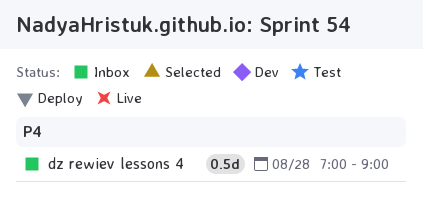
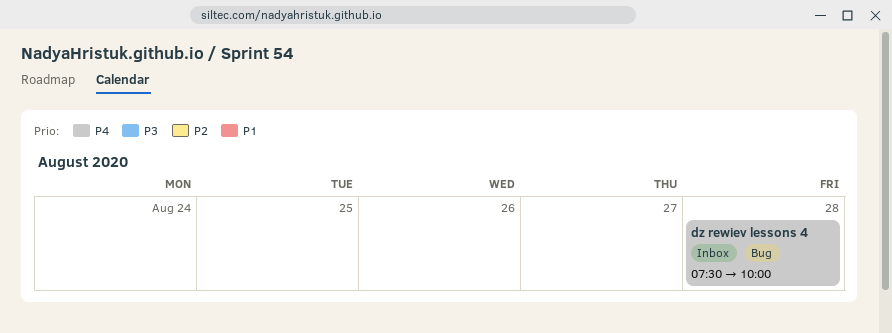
dz rewiev lessons 4, begins: 07:00 -> 07:30
dz rewiev lessons 4, ends: 09:00 -> 10:00

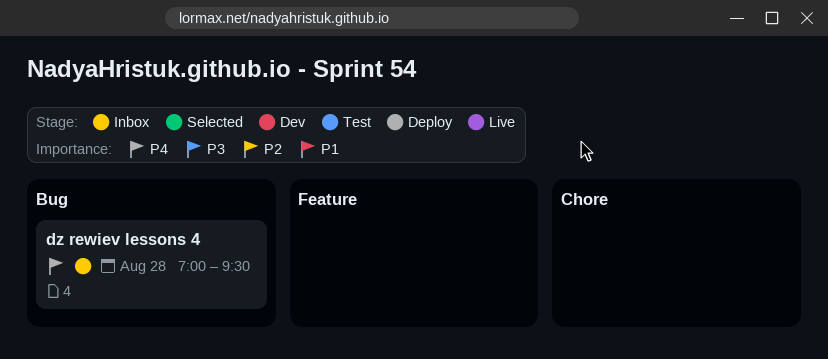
dz rewiev lessons 4, begins: 07:30 -> 07:00
dz rewiev lessons 4, ends: 10:00 -> 09:30

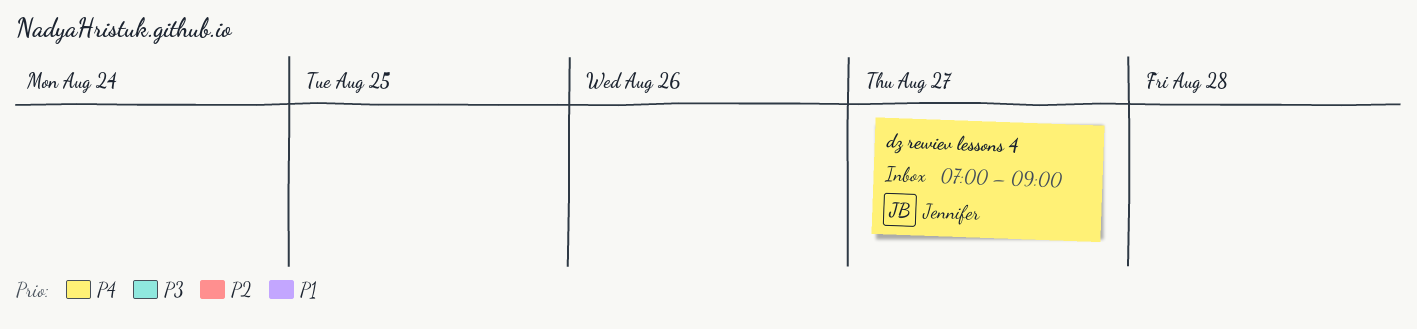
dz rewiev lessons 4, day: Aug 28 -> Aug 27
dz rewiev lessons 4, ends: 09:30 -> 09:00

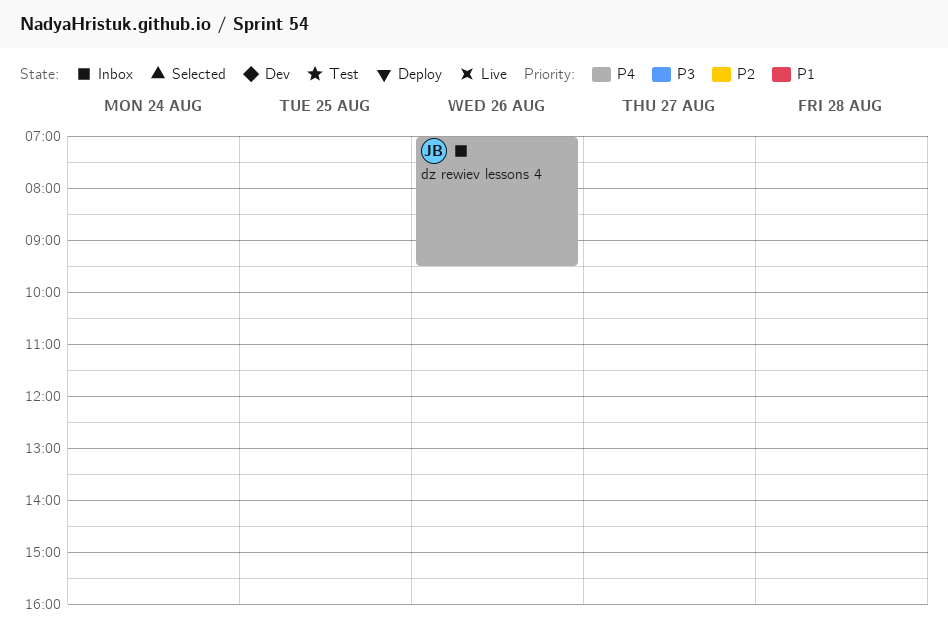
dz rewiev lessons 4, day: Aug 27 -> Aug 26
dz rewiev lessons 4, ends: 09:00 -> 09:30

